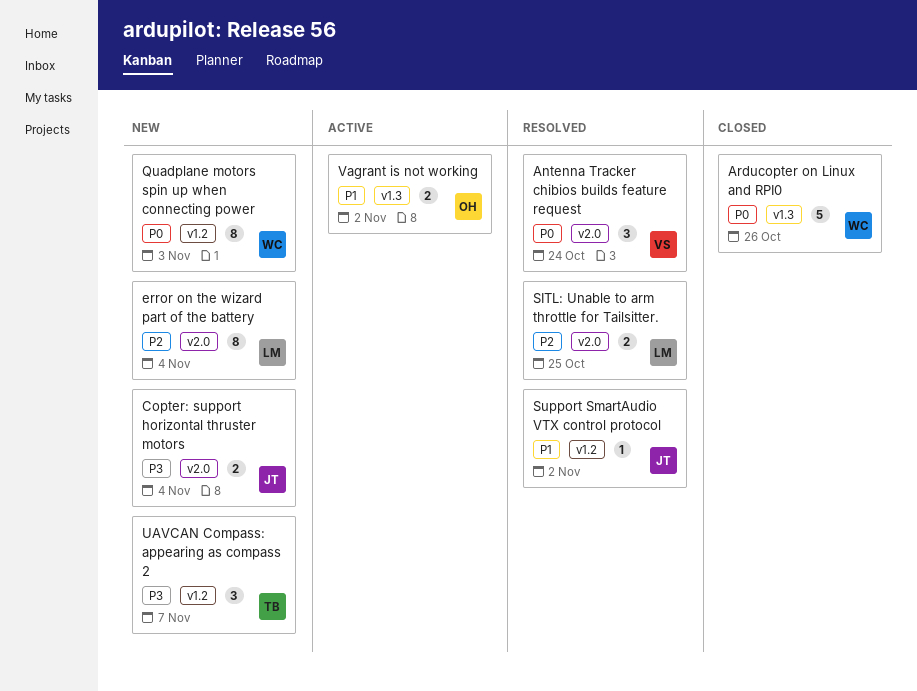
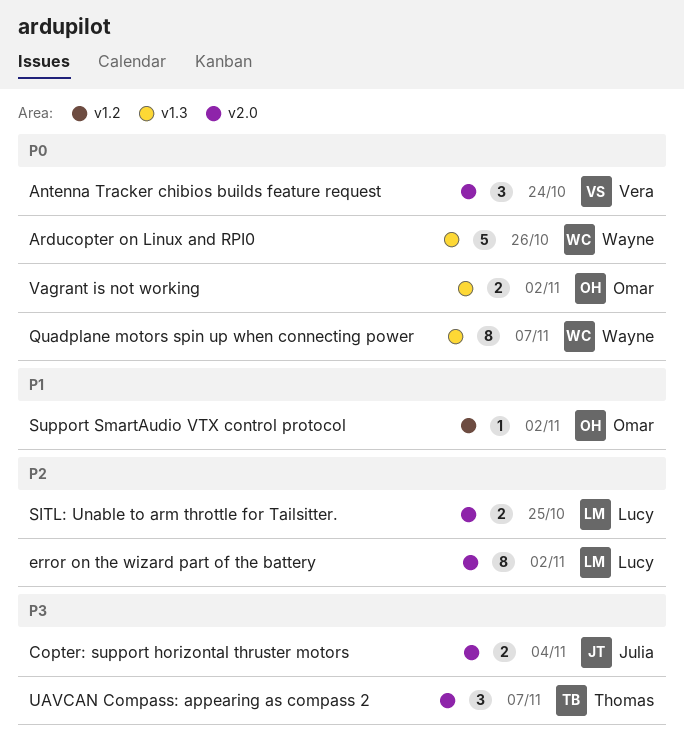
error on the wizard part of the battery, due: Nov 4 -> Nov 2
Quadplane motors spin up when connecting power, label: v1.2 -> v1.3
Quadplane motors spin up when connecting power, due: Nov 3 -> Nov 7
Support SmartAudio VTX control protocol, owner: Julia -> Omar
UAVCAN Compass: appearing as compass 2, label: v1.2 -> v2.0
Vagrant is not working, priority: P1 -> P0

